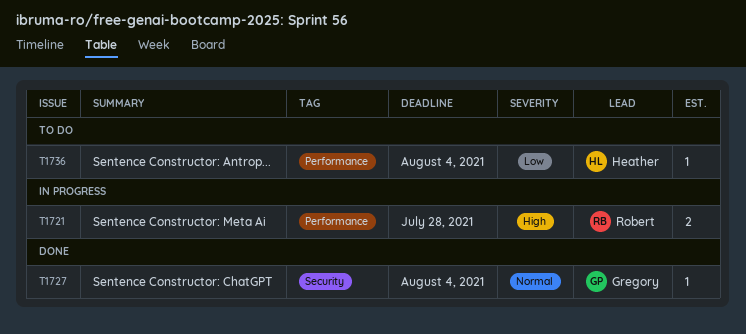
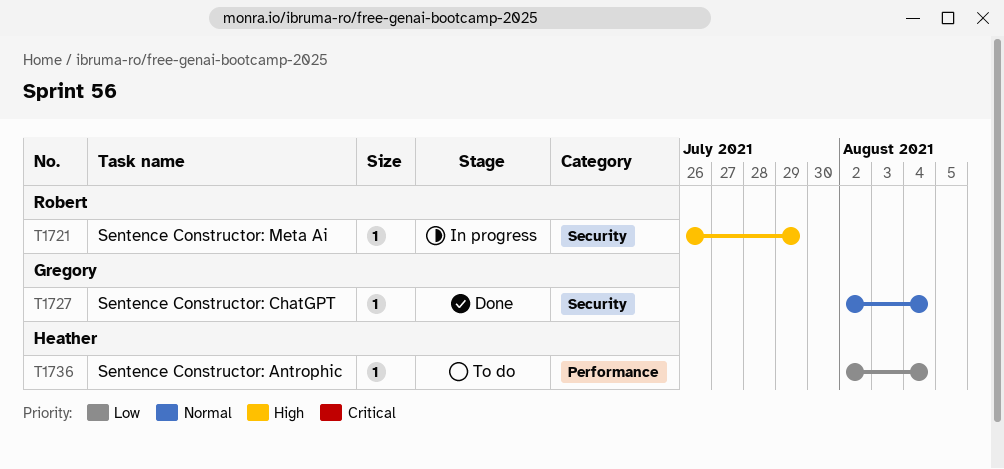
T1721, label: Performance -> Security
T1721, estimate: 2 -> 1
T1721, due: Jul 28 -> Jul 29

